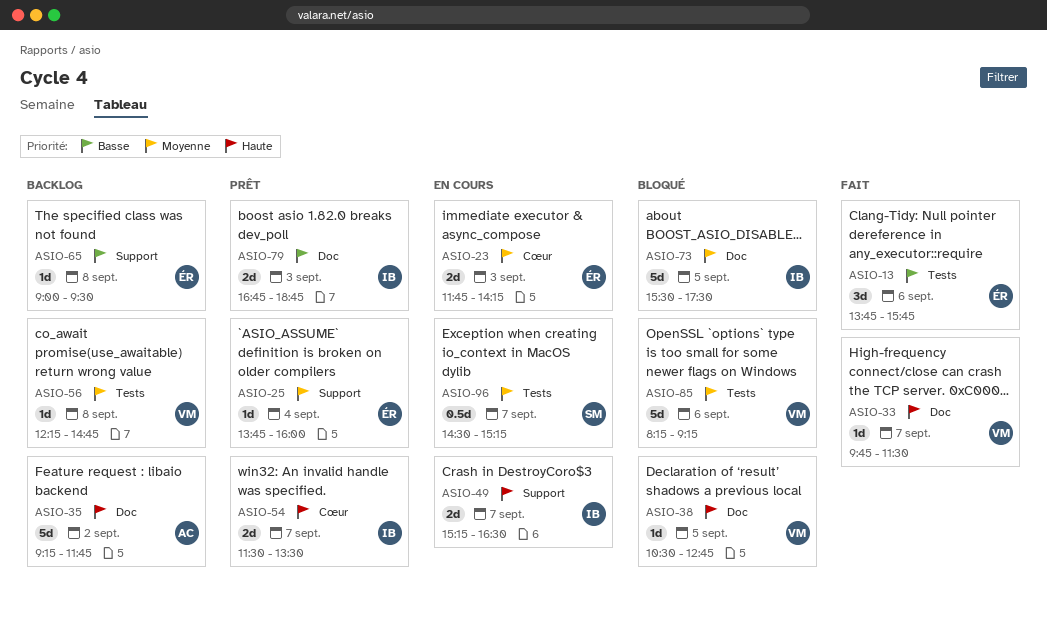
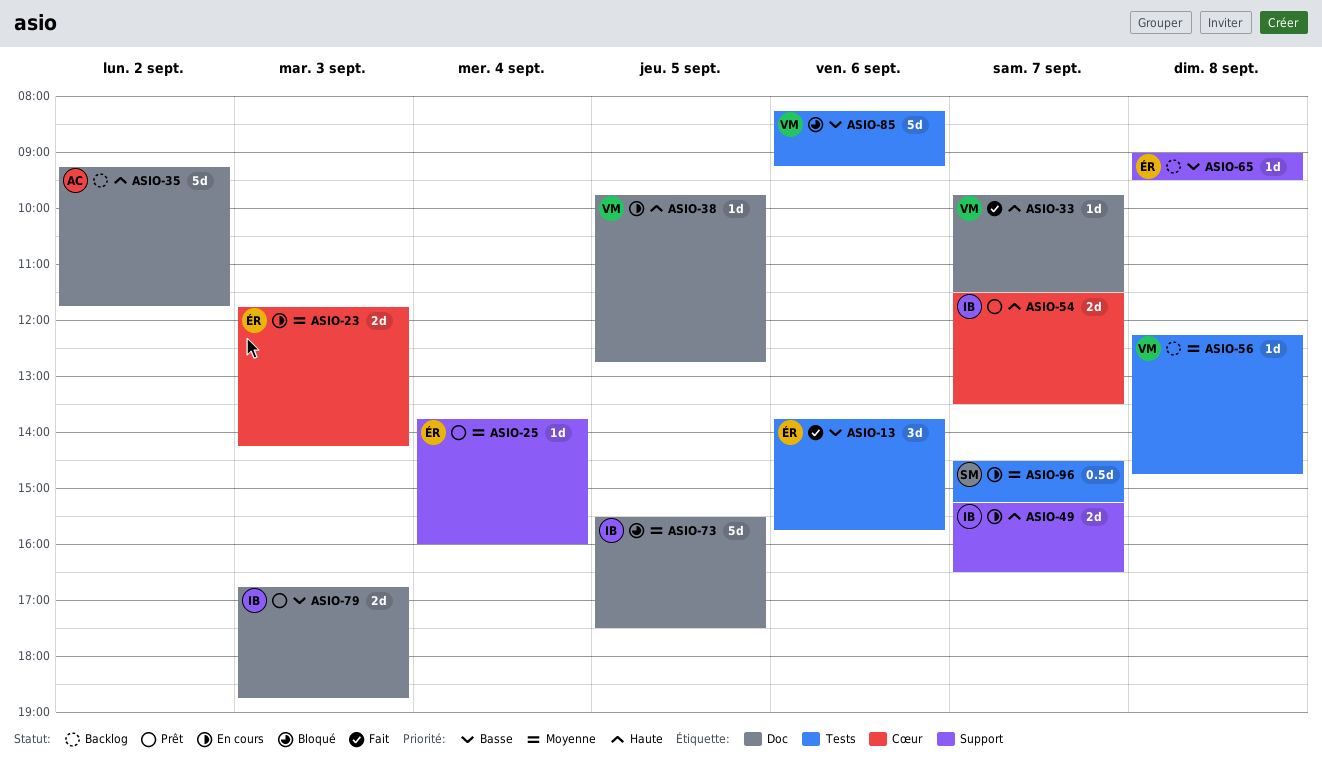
ASIO-38, status: Bloqué -> En cours
ASIO-38, begins: 10:30 -> 09:45
ASIO-85, priority: Moyenne -> Basse

